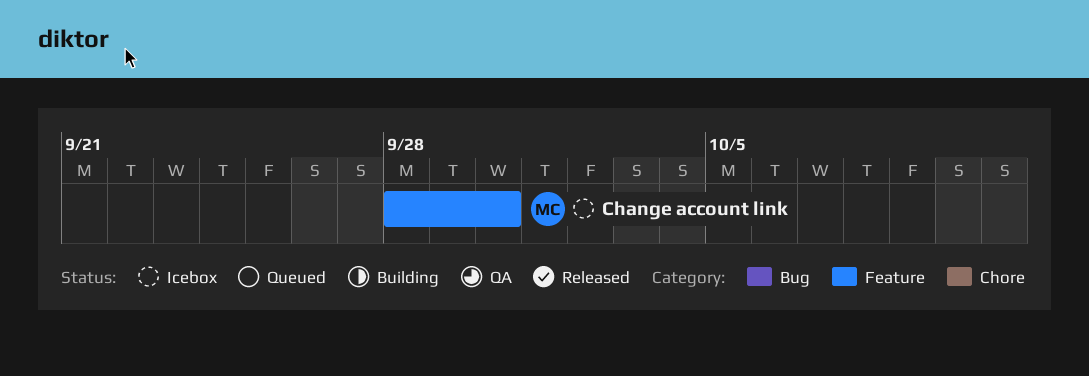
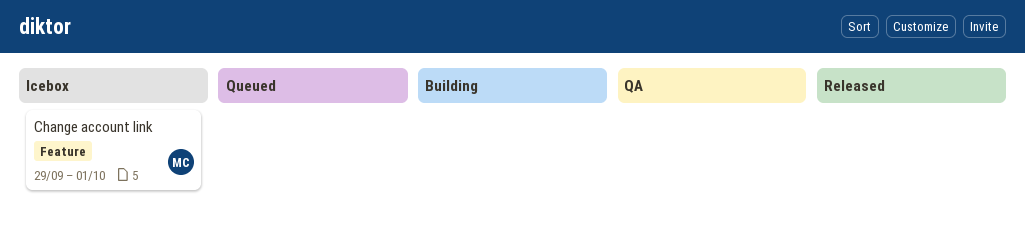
Change account link, start: Sep 28 -> Sep 29
Change account link, due: Sep 30 -> Oct 1

